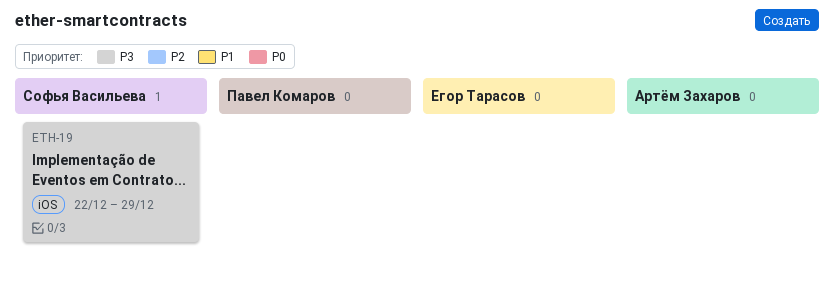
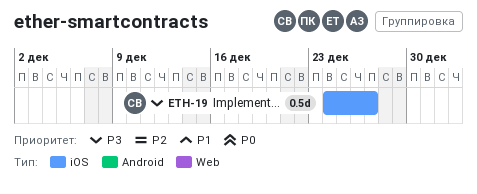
ETH-19, start: Dec 22 -> Dec 24
ETH-19, due: Dec 29 -> Dec 27

